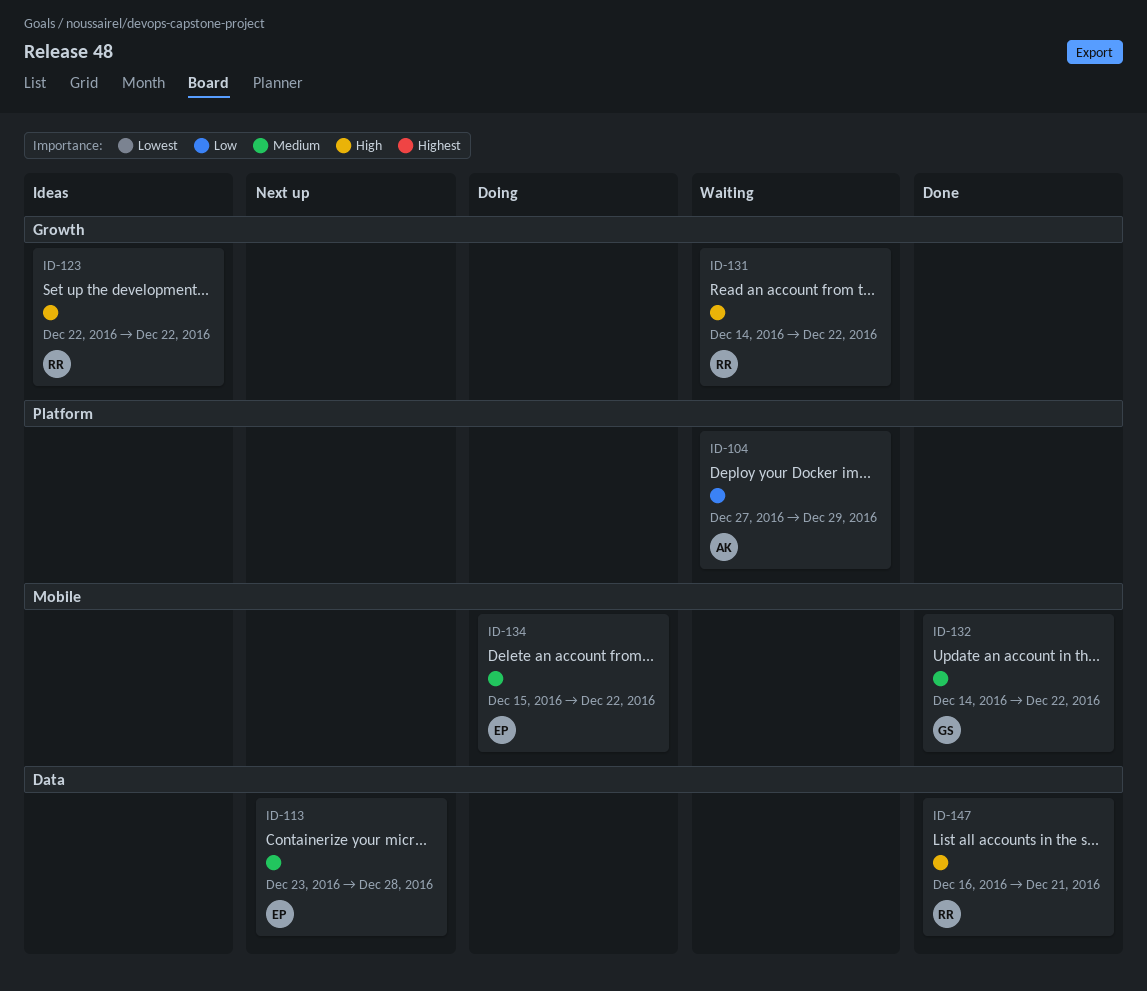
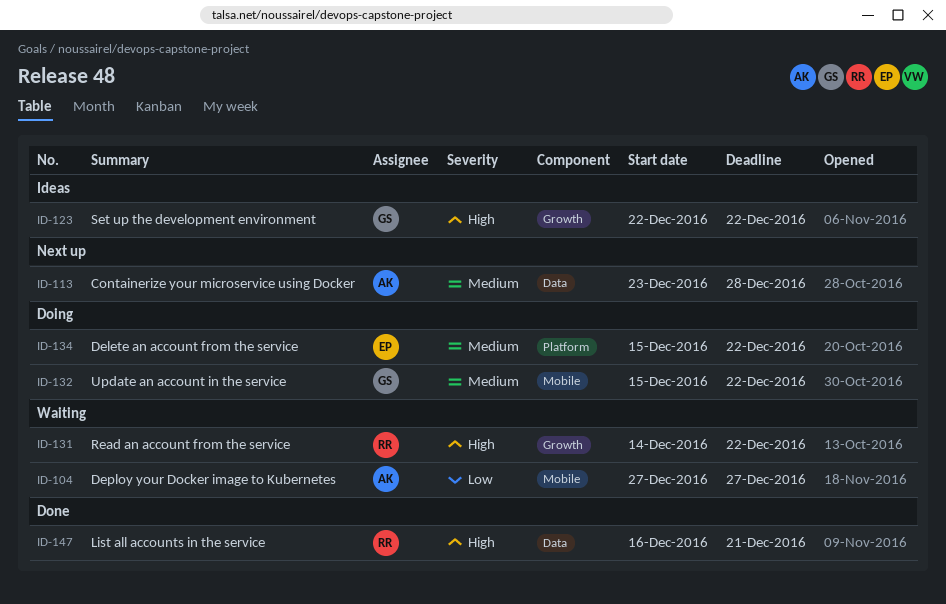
ID-104, label: Platform -> Mobile
ID-104, due: Dec 29 -> Dec 27
ID-113, owner: EP -> AK
ID-123, owner: RR -> GS
ID-132, status: Done -> Doing
ID-132, start: Dec 14 -> Dec 15
ID-134, label: Mobile -> Platform

